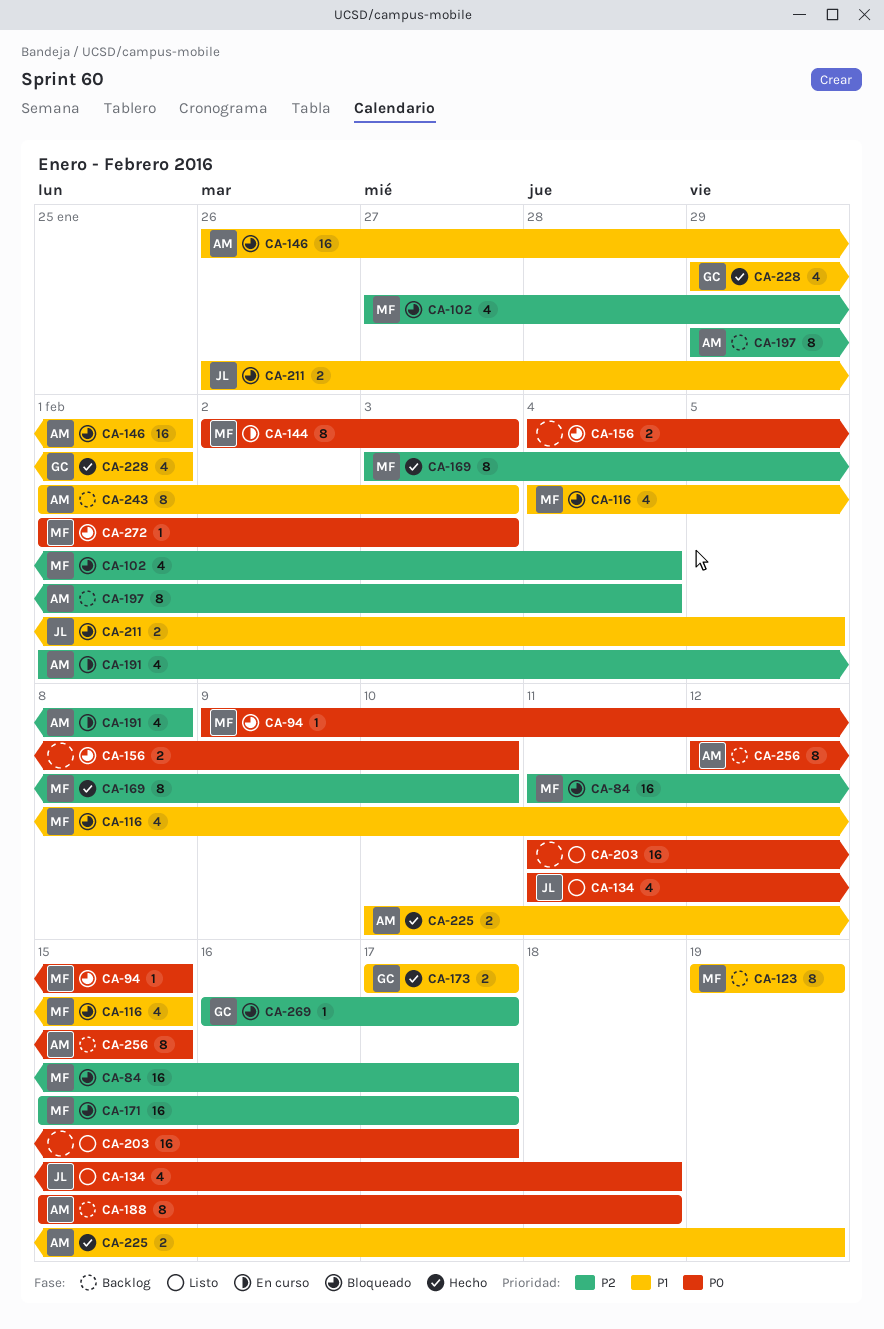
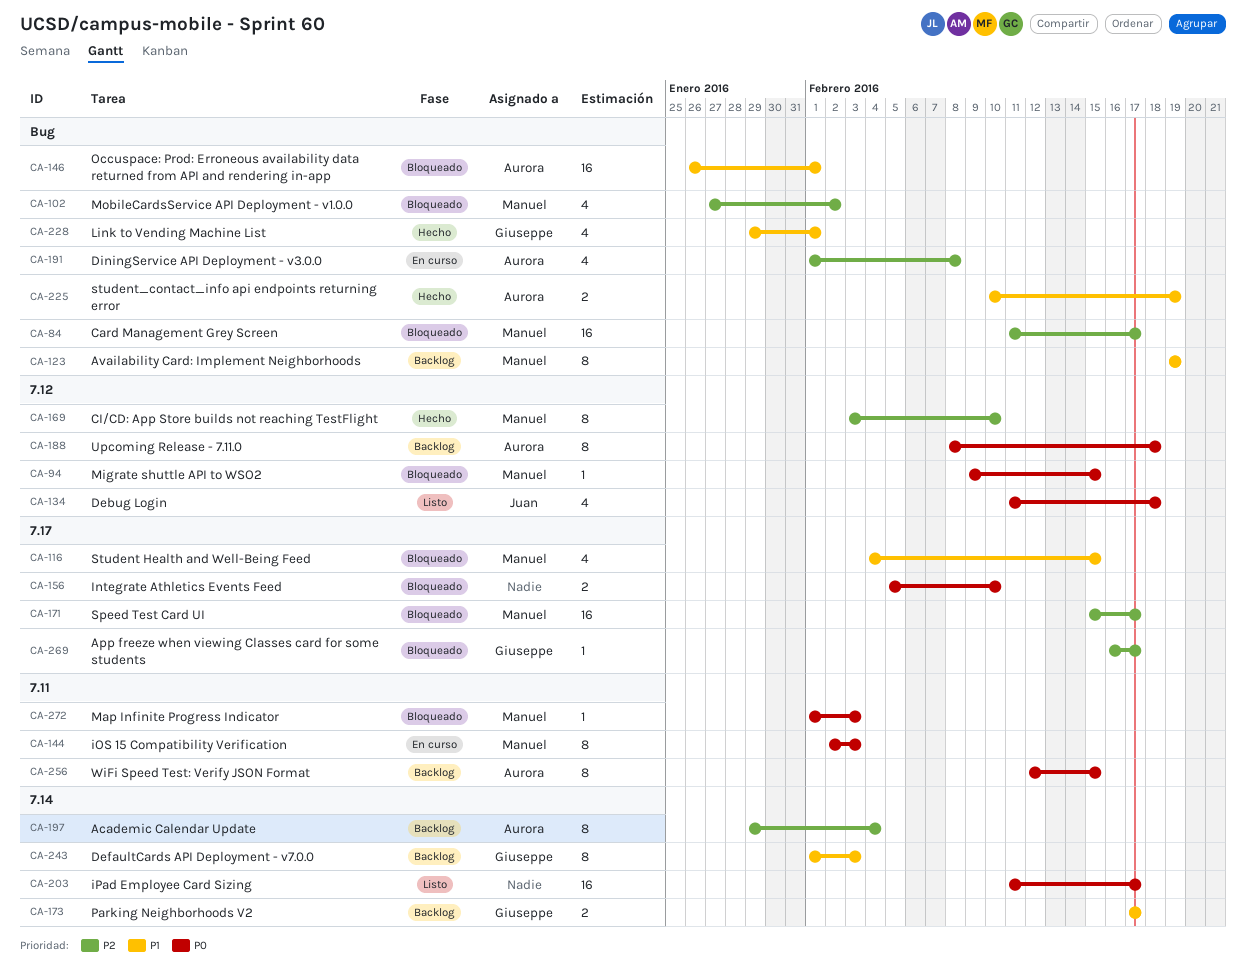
CA-102, due: Feb 4 -> Feb 2
CA-156, start: Feb 4 -> Feb 5
CA-173, status: Hecho -> Backlog
CA-188, start: Feb 15 -> Feb 8
CA-211: present -> none
CA-243, owner: Aurora -> Giuseppe

